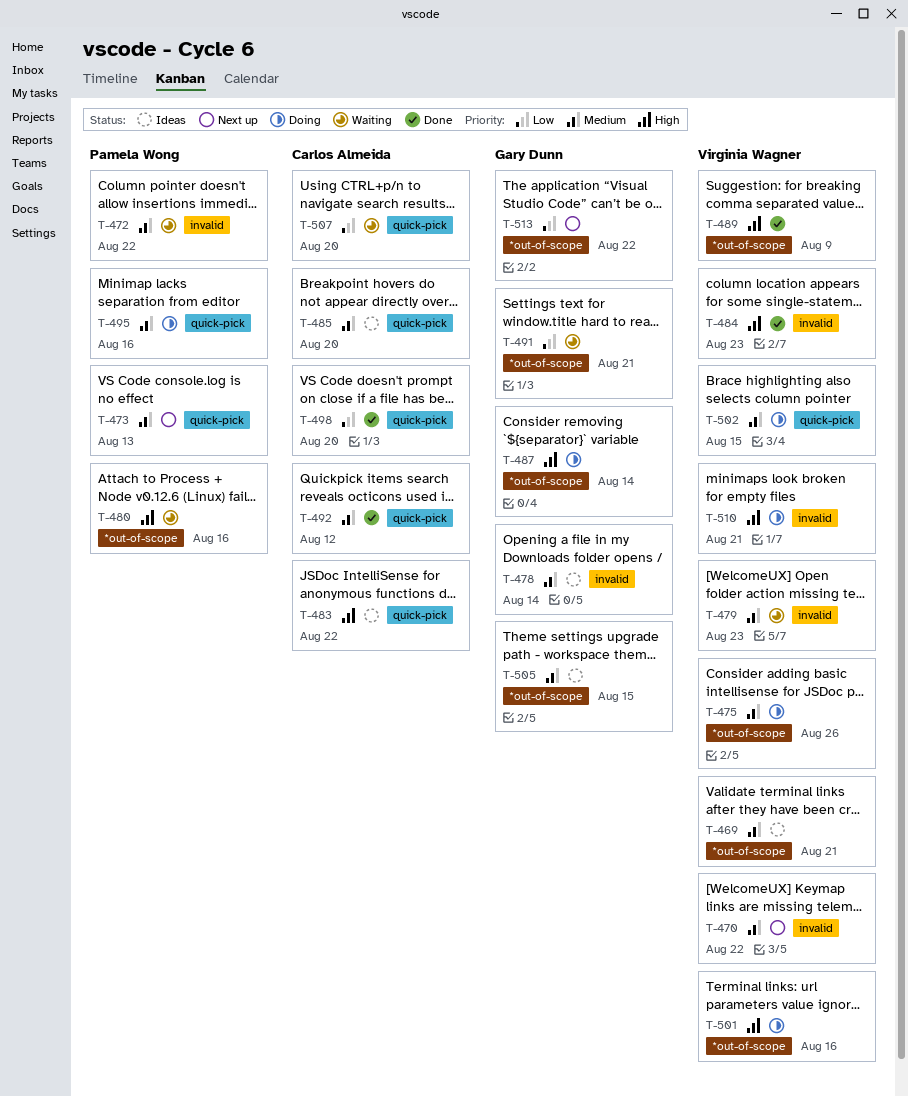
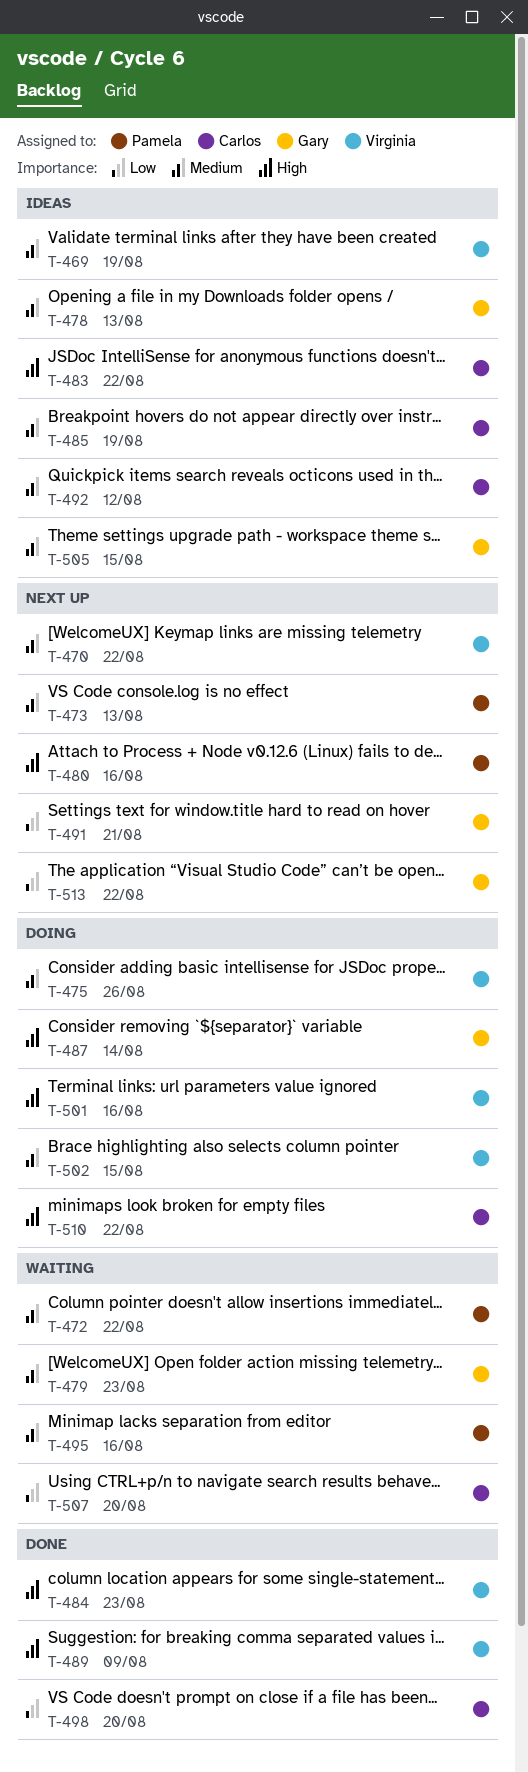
T-469, due: Aug 21 -> Aug 19
T-478, due: Aug 14 -> Aug 13
T-479, owner: Virginia Wagner -> Gary Dunn
T-480, status: Waiting -> Next up
T-485, due: Aug 20 -> Aug 19
T-491, status: Waiting -> Next up
T-492, status: Done -> Ideas
T-495, status: Doing -> Waiting
T-510, owner: Virginia Wagner -> Carlos Almeida
T-510, due: Aug 21 -> Aug 22

